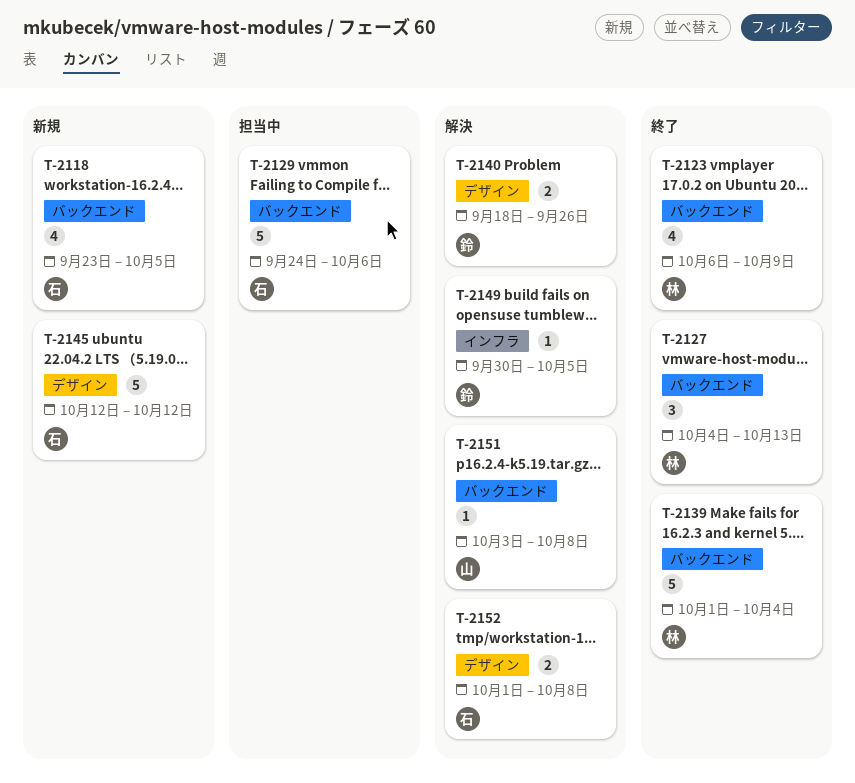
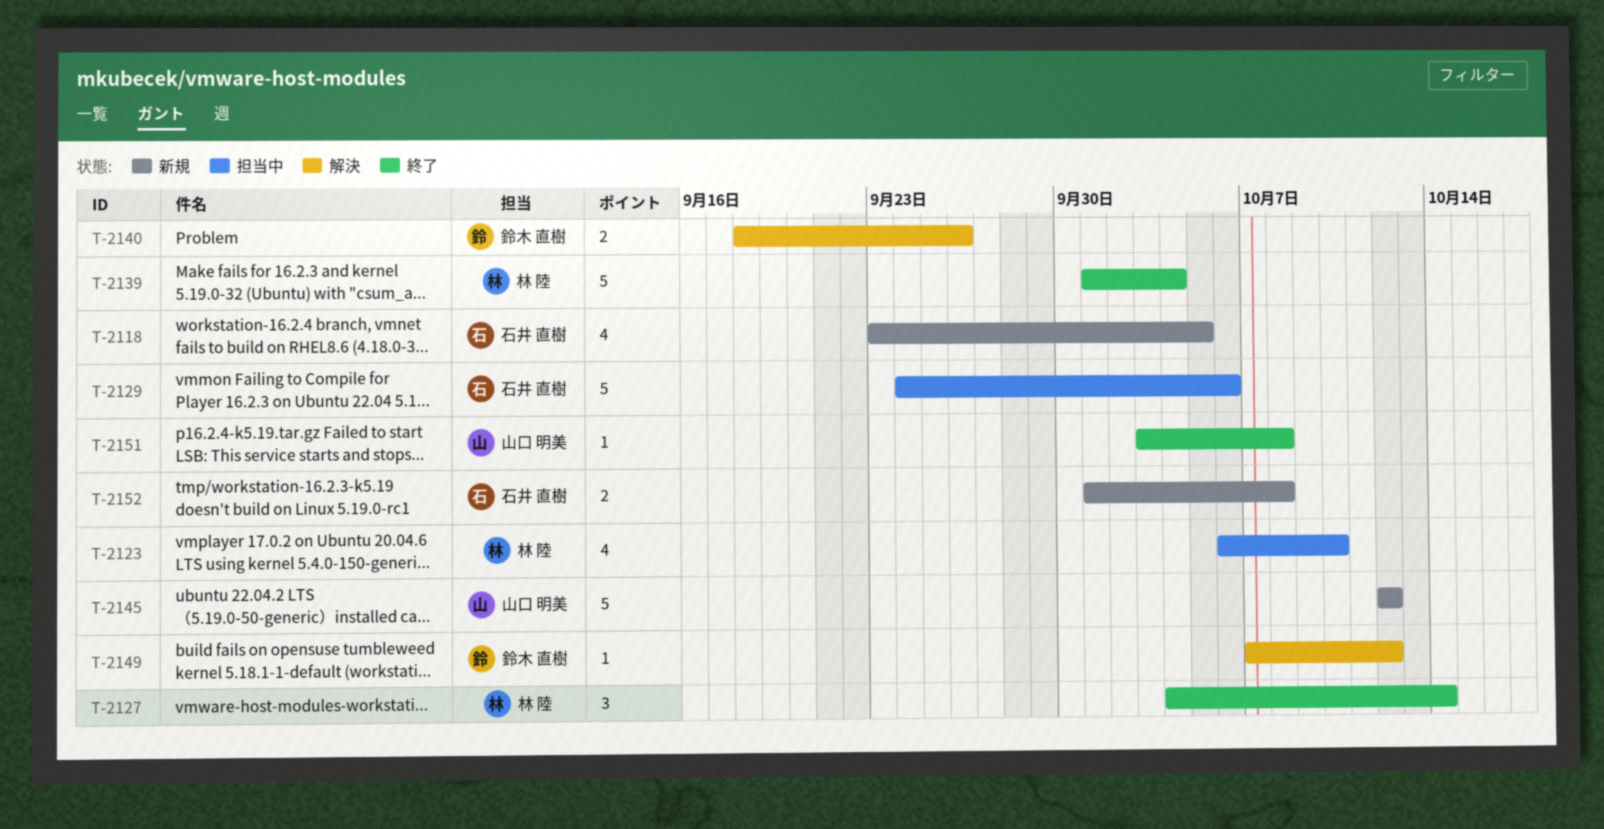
T-2123, status: 終了 -> 担当中
T-2123, due: Oct 9 -> Oct 10
T-2127, due: Oct 13 -> Oct 14
T-2145, owner: 石井 直樹 -> 山口 明美
T-2149, start: Sep 30 -> Oct 7
T-2149, due: Oct 5 -> Oct 12
T-2151, status: 解決 -> 終了
T-2152, status: 解決 -> 新規

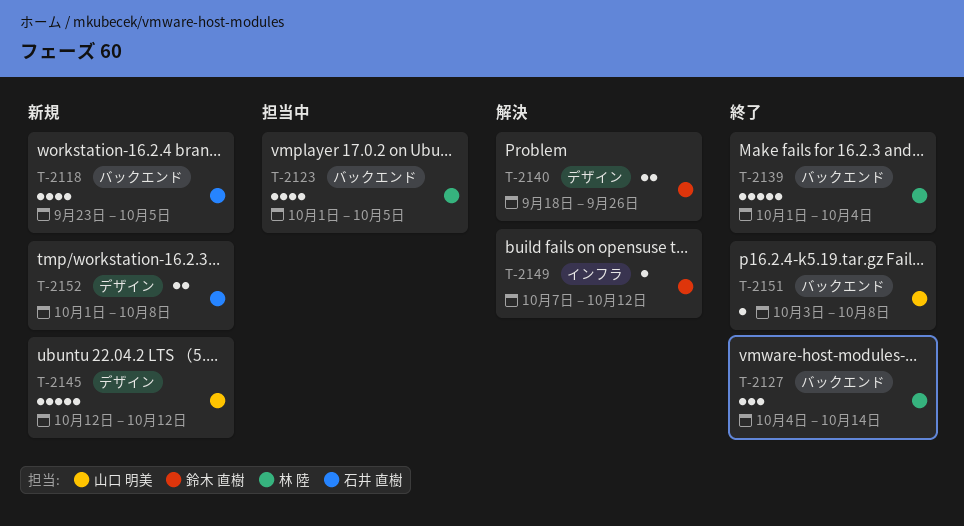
T-2123, start: Oct 6 -> Oct 1
T-2123, due: Oct 10 -> Oct 5
T-2129: present -> none

